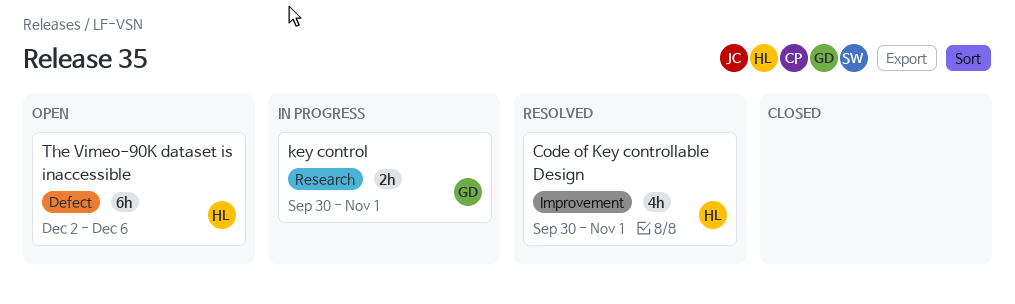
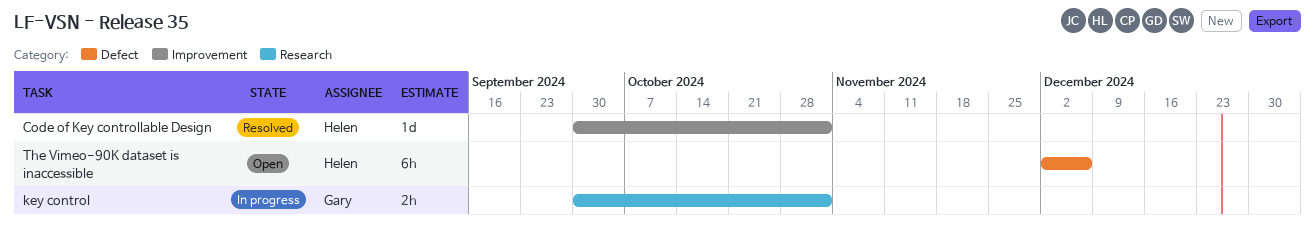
Code of Key controllable Design, estimate: 4h -> 1d

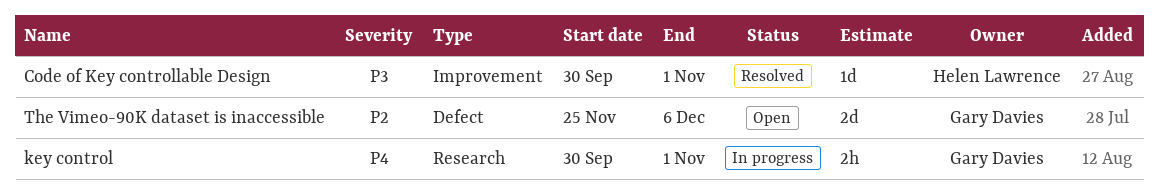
The Vimeo-90K dataset is inaccessible, owner: Helen Lawrence -> Gary Davies
The Vimeo-90K dataset is inaccessible, estimate: 6h -> 2d
The Vimeo-90K dataset is inaccessible, start: Dec 2 -> Nov 25

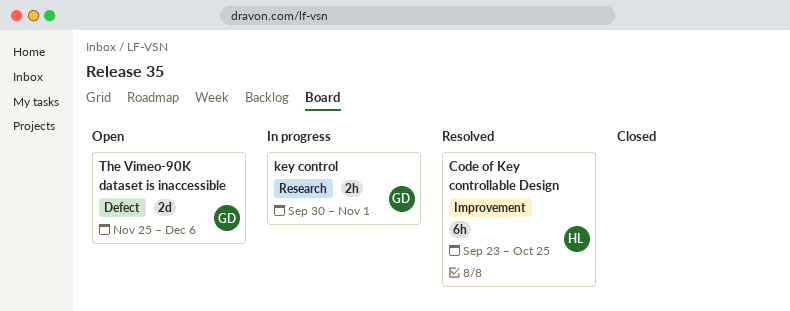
Code of Key controllable Design, estimate: 1d -> 6h
Code of Key controllable Design, start: Sep 30 -> Sep 23
Code of Key controllable Design, due: Nov 1 -> Oct 25

